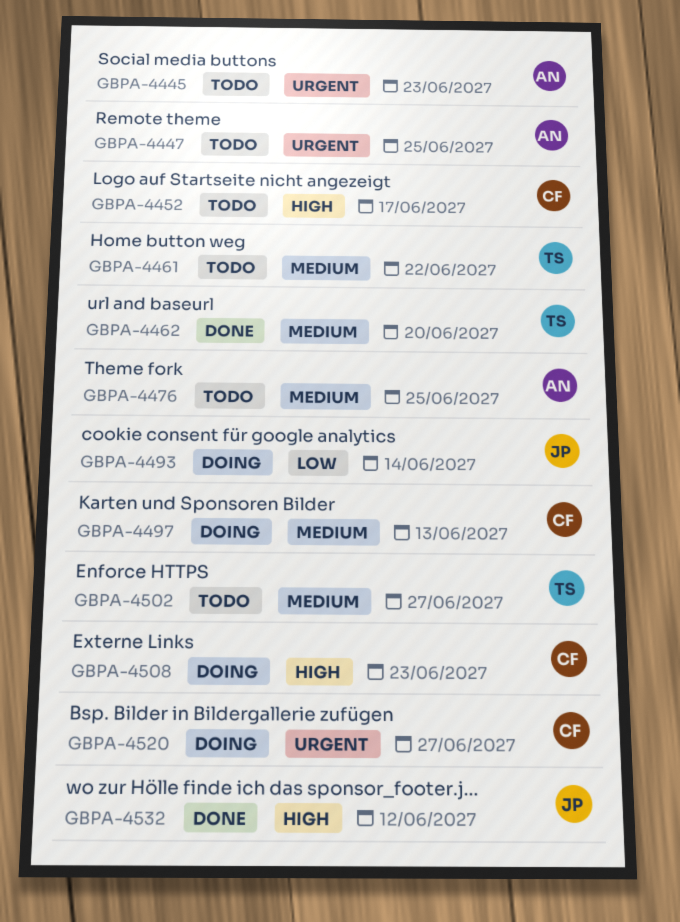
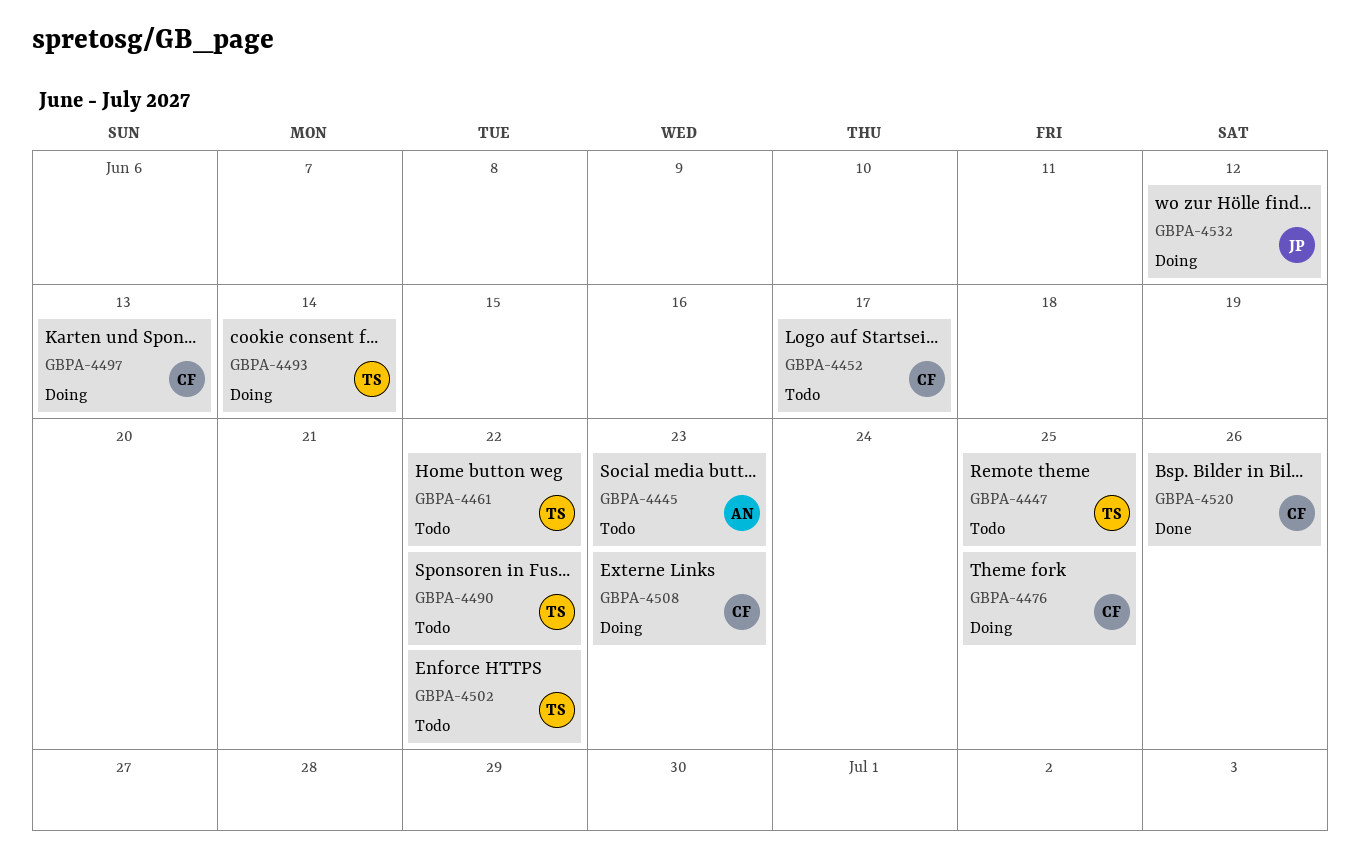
GBPA-4447, owner: AN -> TS
GBPA-4462: present -> none
GBPA-4476, status: Todo -> Doing
GBPA-4476, owner: AN -> CF
GBPA-4490: none -> present
GBPA-4493, owner: JP -> TS
GBPA-4502, due: Jun 27 -> Jun 22
GBPA-4520, status: Doing -> Done
GBPA-4520, due: Jun 27 -> Jun 26
GBPA-4532, status: Done -> Doing

